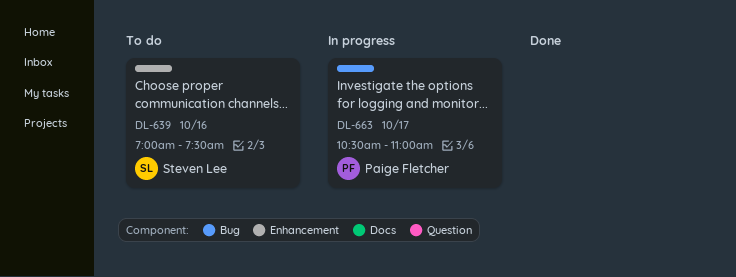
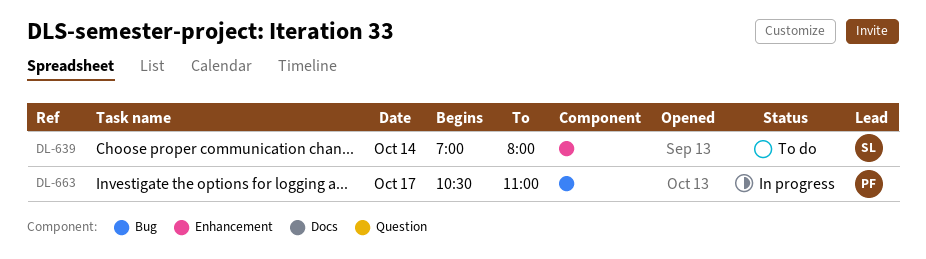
DL-639, day: Oct 16 -> Oct 14
DL-639, ends: 07:30 -> 08:00

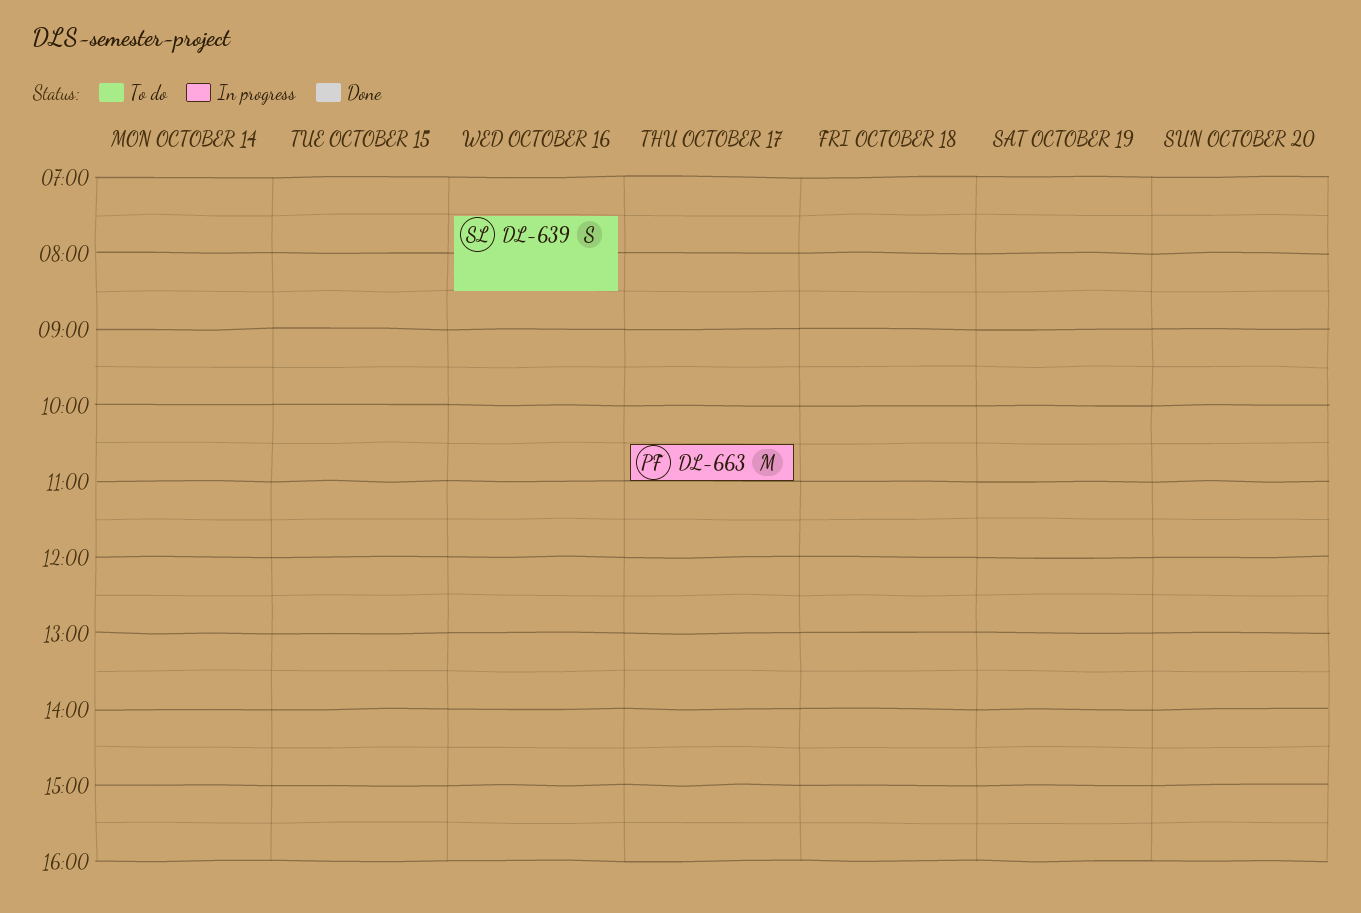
DL-639, day: Oct 14 -> Oct 16
DL-639, begins: 07:00 -> 07:30
DL-639, ends: 08:00 -> 08:30

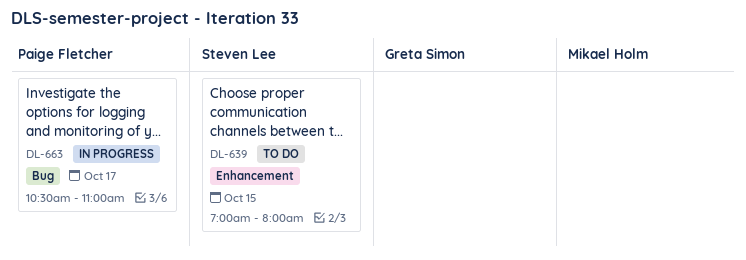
DL-639, day: Oct 16 -> Oct 15
DL-639, begins: 07:30 -> 07:00
DL-639, ends: 08:30 -> 08:00

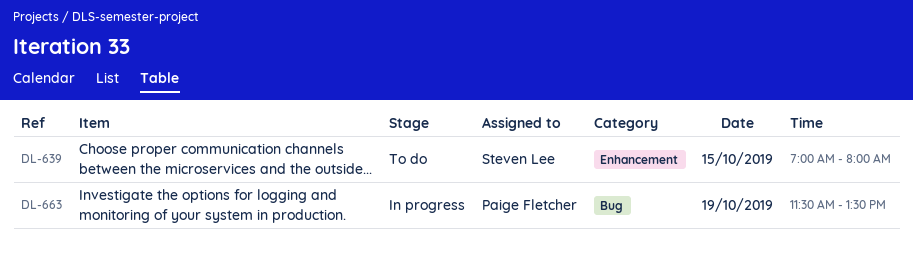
DL-663, day: Oct 17 -> Oct 19
DL-663, begins: 10:30 -> 11:30
DL-663, ends: 11:00 -> 13:30

